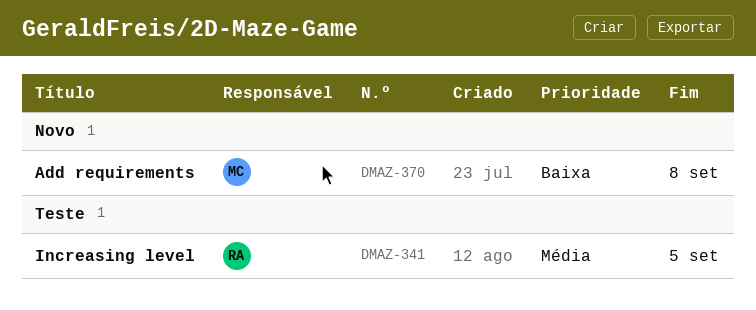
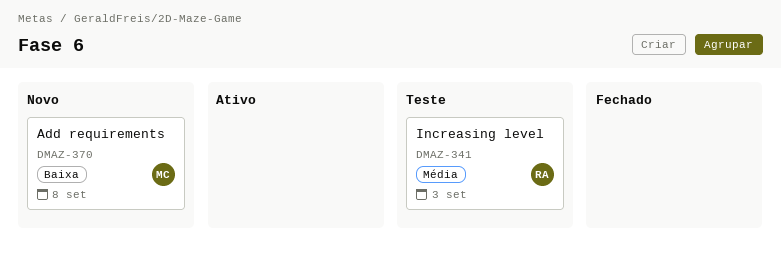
DMAZ-341, due: Sep 5 -> Sep 3

